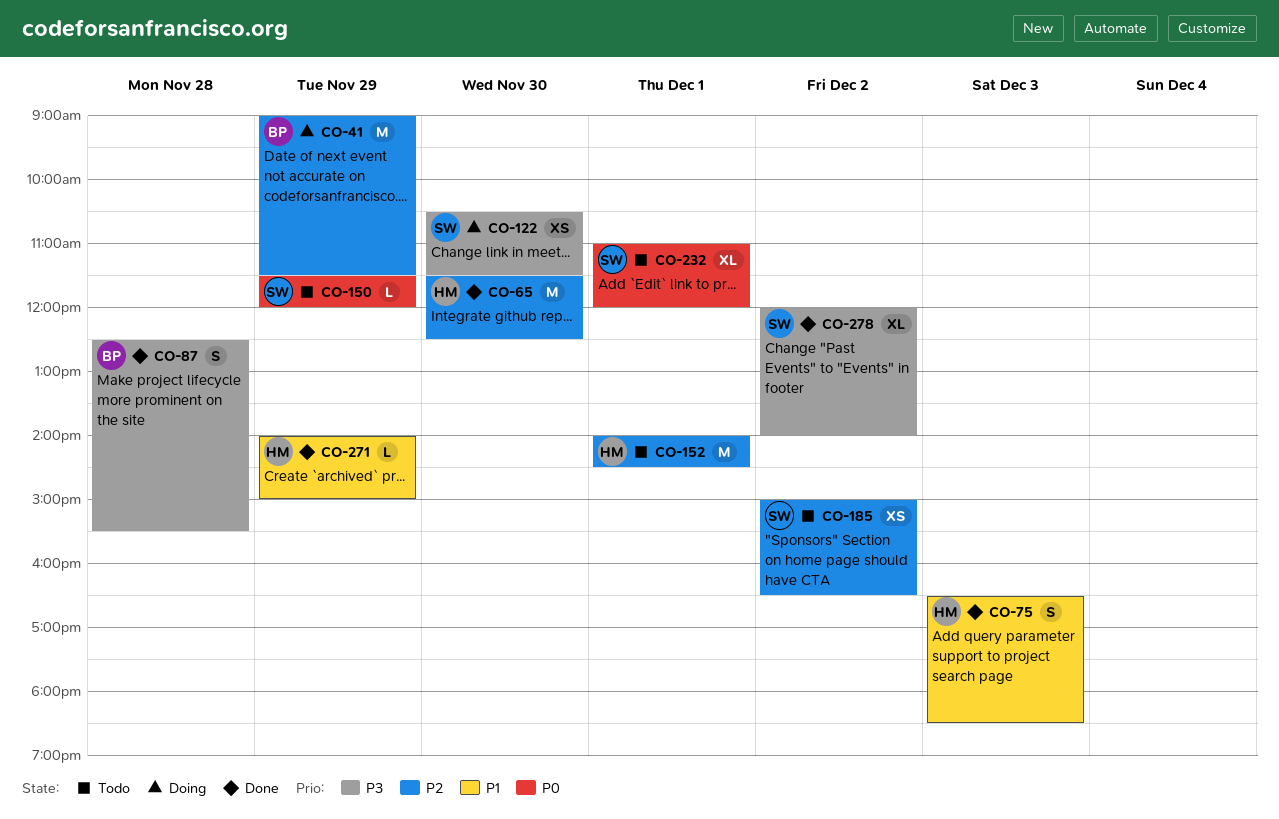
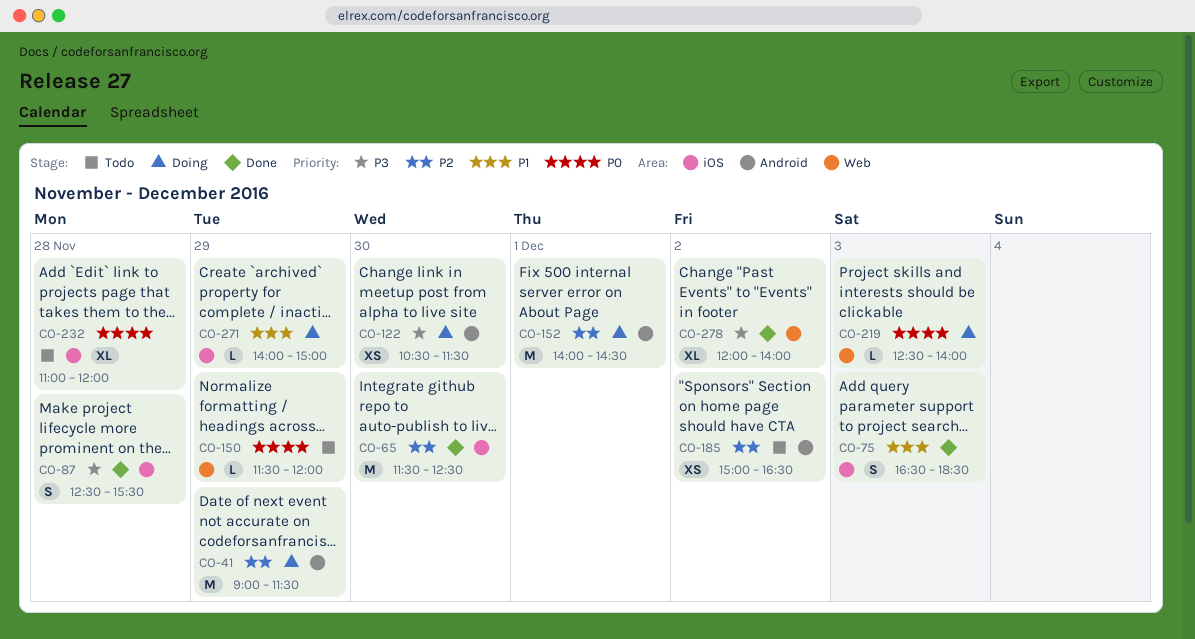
CO-152, status: Todo -> Doing
CO-219: none -> present
CO-232, day: Dec 1 -> Nov 28
CO-271, status: Done -> Doing

